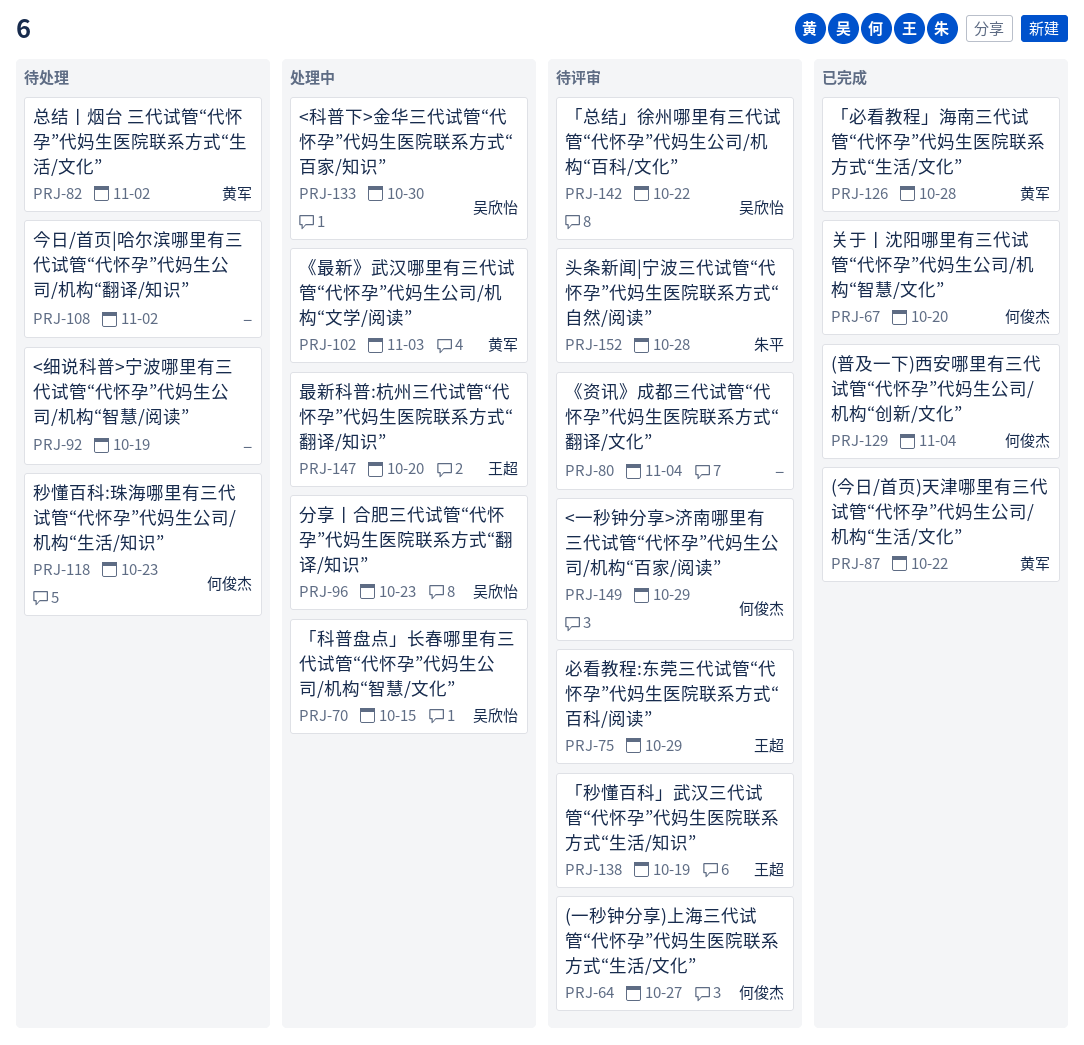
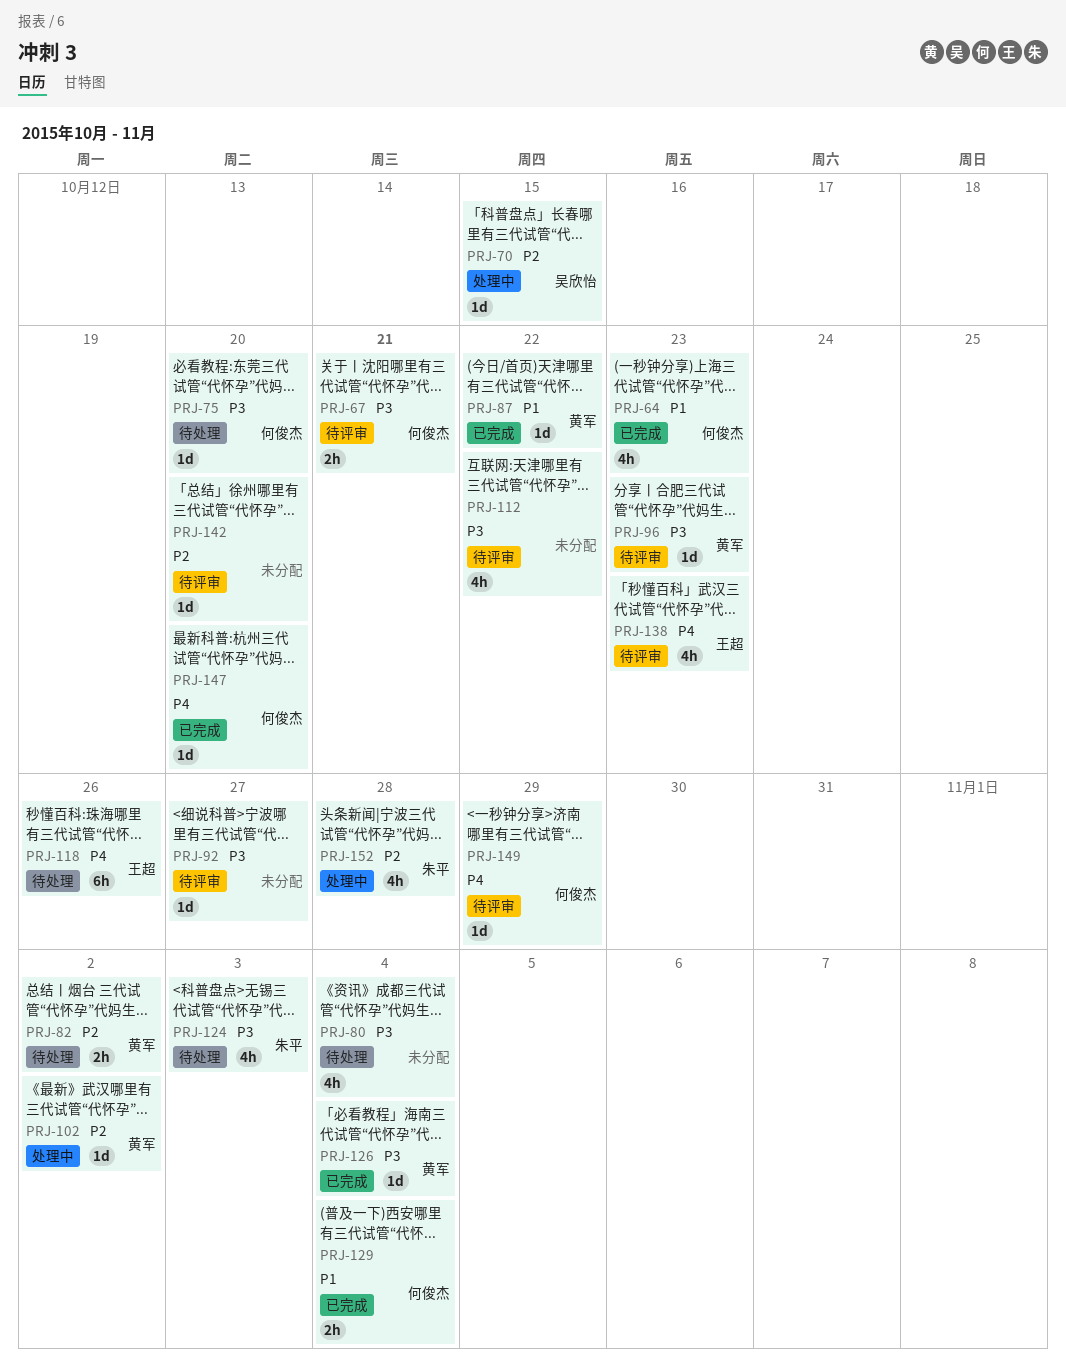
PRJ-64, status: 待评审 -> 已完成
PRJ-64, due: Oct 27 -> Oct 23
PRJ-67, status: 已完成 -> 待评审
PRJ-67, due: Oct 20 -> Oct 21
PRJ-75, status: 待评审 -> 待处理
PRJ-75, owner: 王超 -> 何俊杰
PRJ-75, due: Oct 29 -> Oct 20
PRJ-80, status: 待评审 -> 待处理
PRJ-92, status: 待处理 -> 待评审
PRJ-92, due: Oct 19 -> Oct 27
PRJ-96, status: 处理中 -> 待评审
PRJ-96, owner: 吴欣怡 -> 黄军
PRJ-102, due: Nov 3 -> Nov 2
PRJ-108: present -> none
PRJ-112: none -> present
PRJ-118, owner: 何俊杰 -> 王超
PRJ-118, due: Oct 23 -> Oct 26
PRJ-124: none -> present
PRJ-126, due: Oct 28 -> Nov 4
PRJ-133: present -> none
PRJ-138, due: Oct 19 -> Oct 23
PRJ-142, owner: 吴欣怡 -> none
PRJ-142, due: Oct 22 -> Oct 20
PRJ-147, status: 处理中 -> 已完成
PRJ-147, owner: 王超 -> 何俊杰
PRJ-152, status: 待评审 -> 处理中

